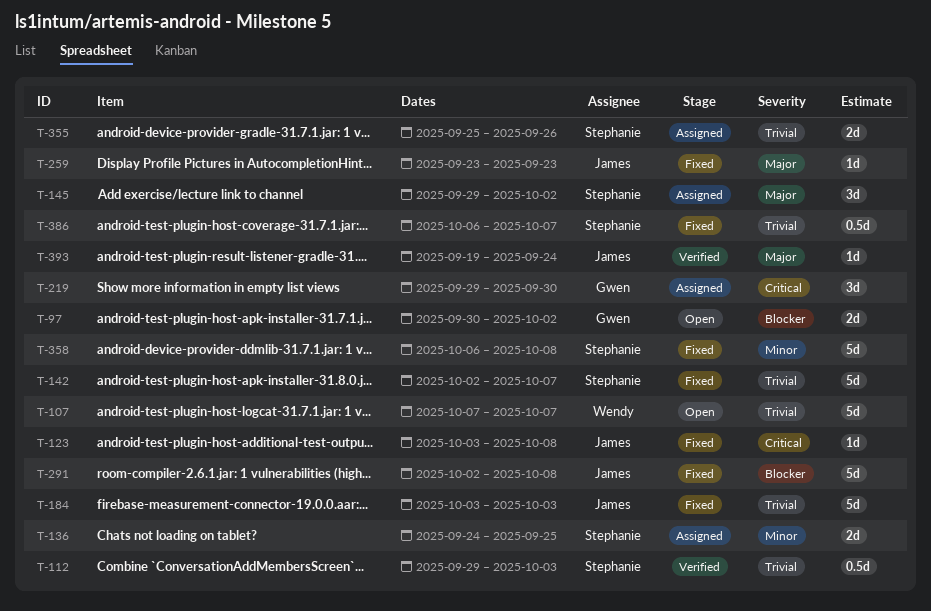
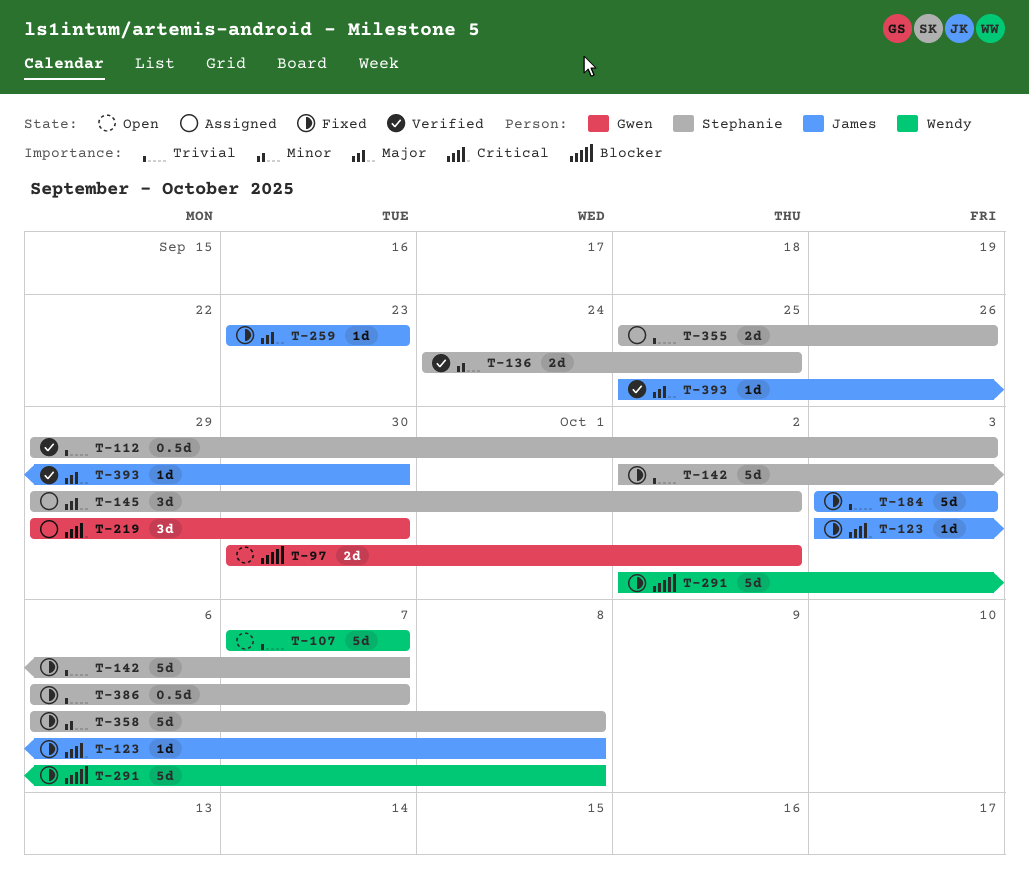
T-136, status: Assigned -> Verified
T-291, owner: James -> Wendy
T-393, start: Sep 19 -> Sep 25
T-393, due: Sep 24 -> Sep 30

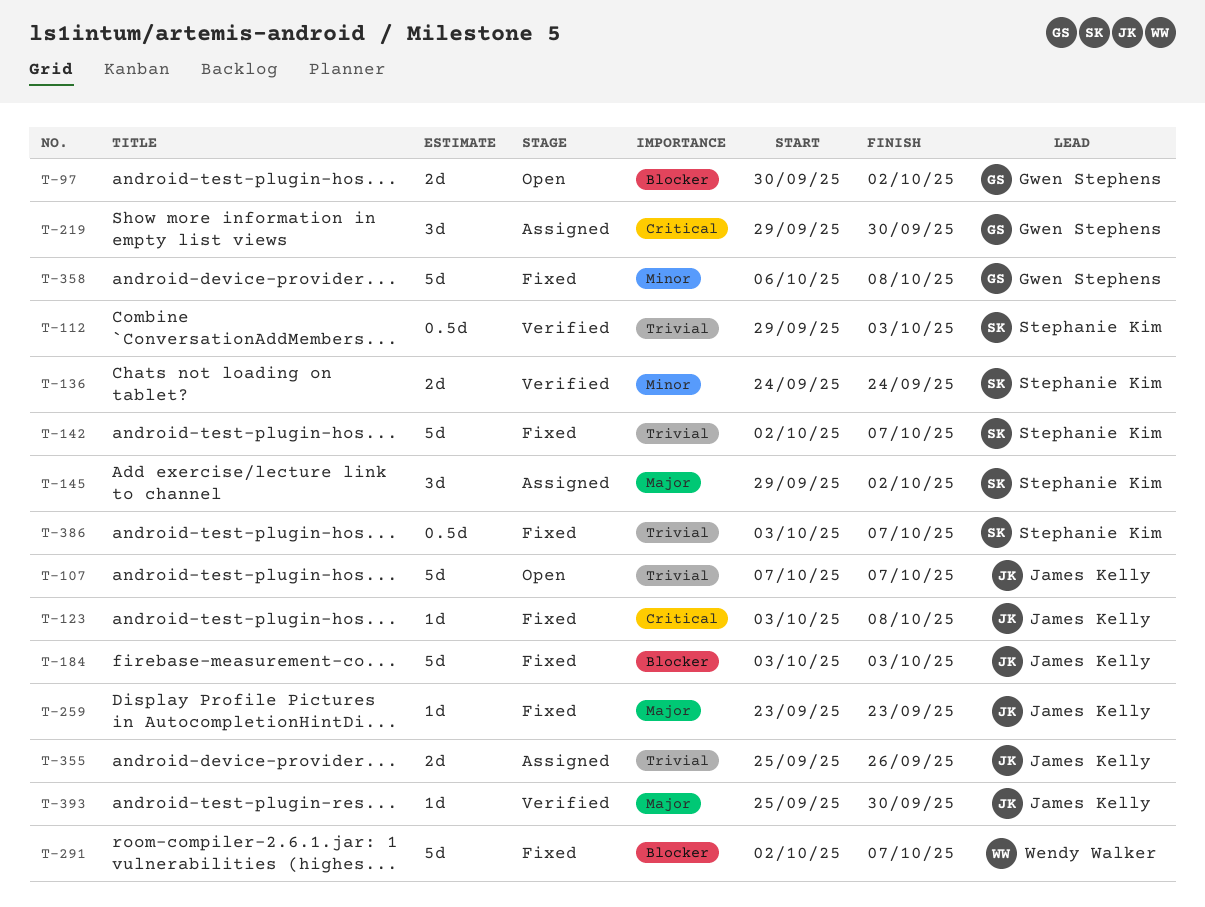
T-107, owner: Wendy Walker -> James Kelly
T-136, due: Sep 25 -> Sep 24
T-184, priority: Trivial -> Blocker
T-291, due: Oct 8 -> Oct 7
T-355, owner: Stephanie Kim -> James Kelly
T-358, owner: Stephanie Kim -> Gwen Stephens
T-386, start: Oct 6 -> Oct 3

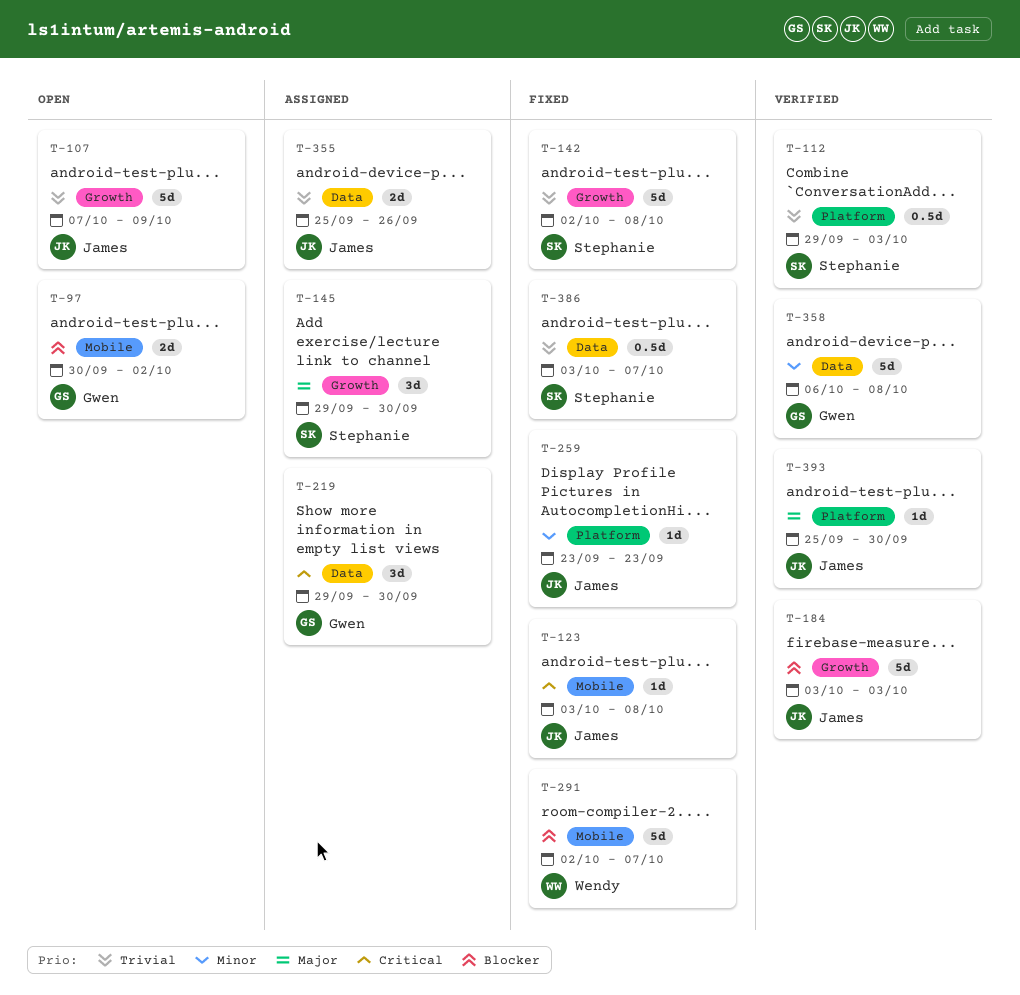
T-107, due: Oct 7 -> Oct 9
T-136: present -> none
T-142, due: Oct 7 -> Oct 8
T-145, due: Oct 2 -> Sep 30
T-184, status: Fixed -> Verified
T-259, priority: Major -> Minor
T-358, status: Fixed -> Verified

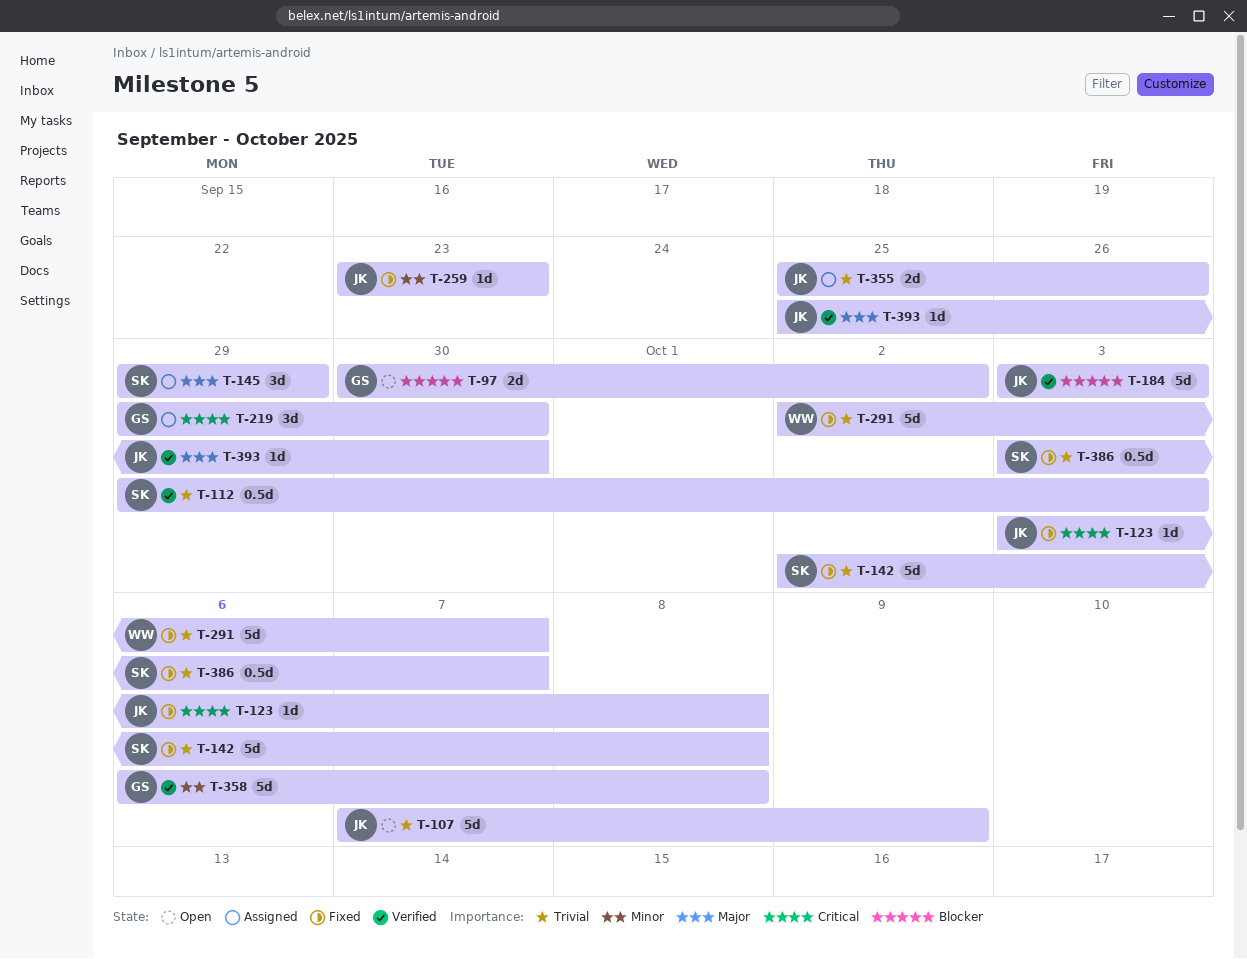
T-145, due: Sep 30 -> Sep 29
T-291, priority: Blocker -> Trivial

